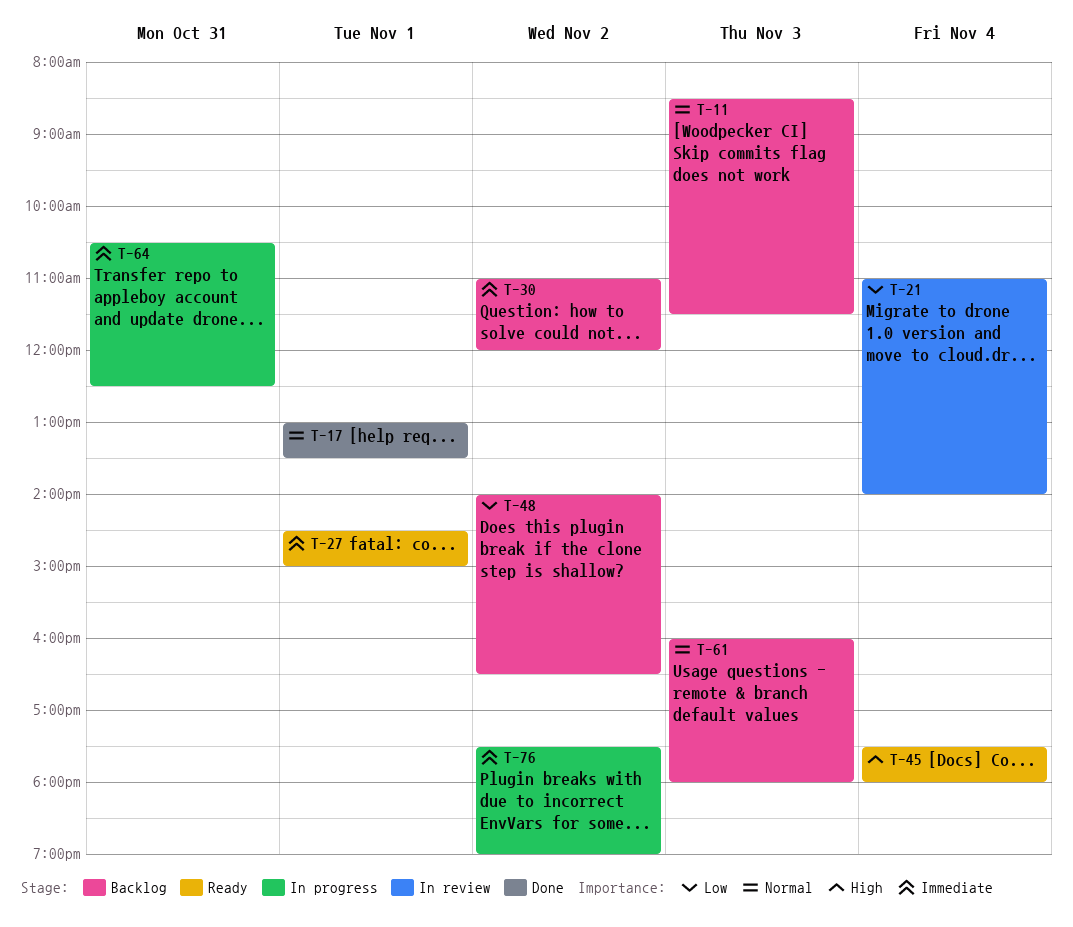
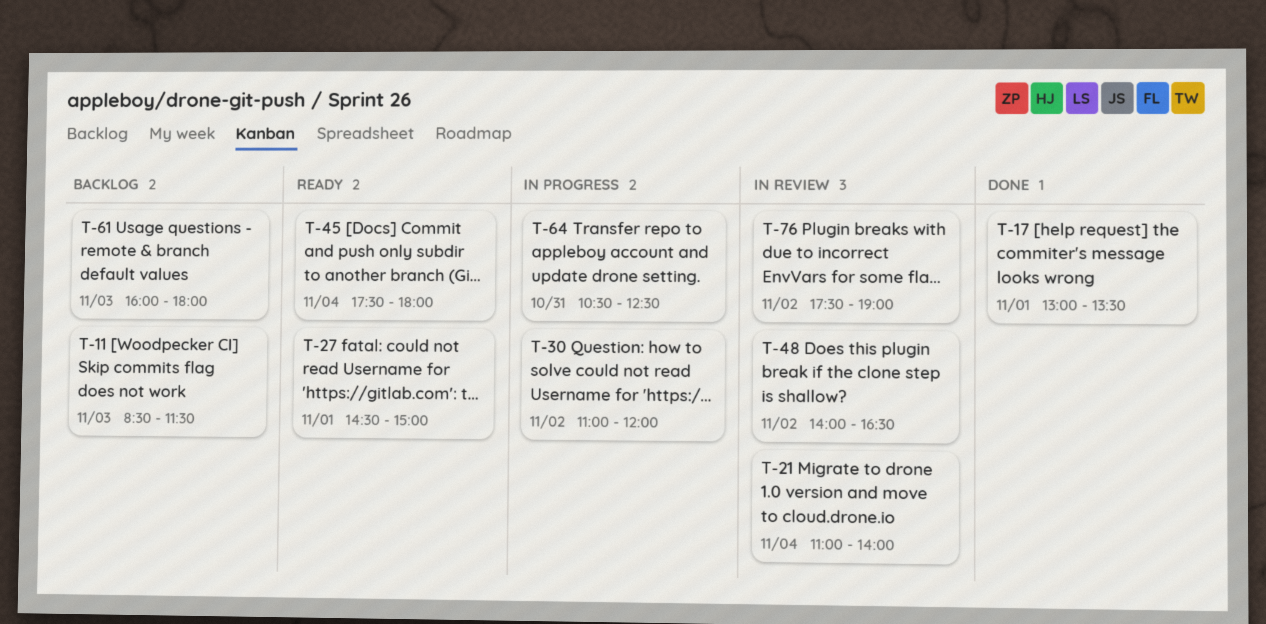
T-30, status: Backlog -> In progress
T-48, status: Backlog -> In review
T-76, status: In progress -> In review

